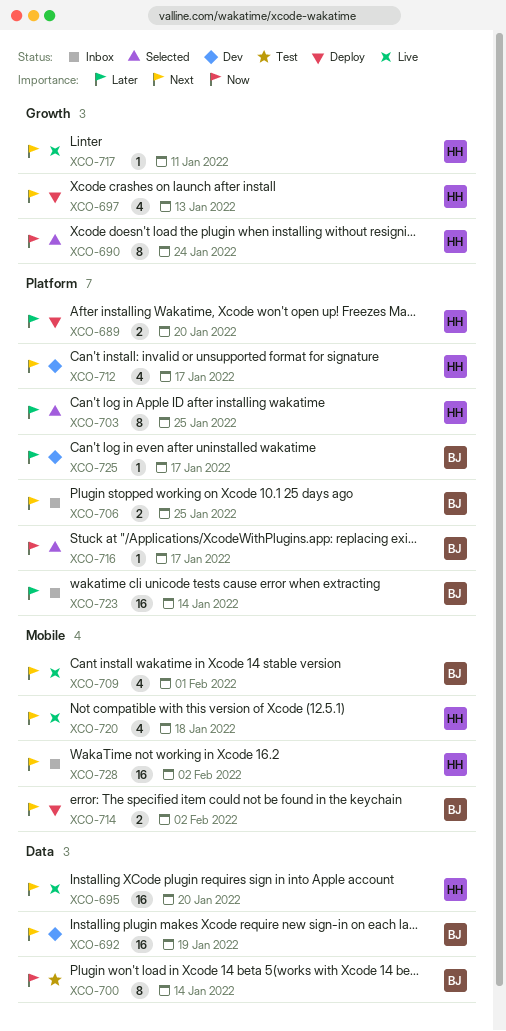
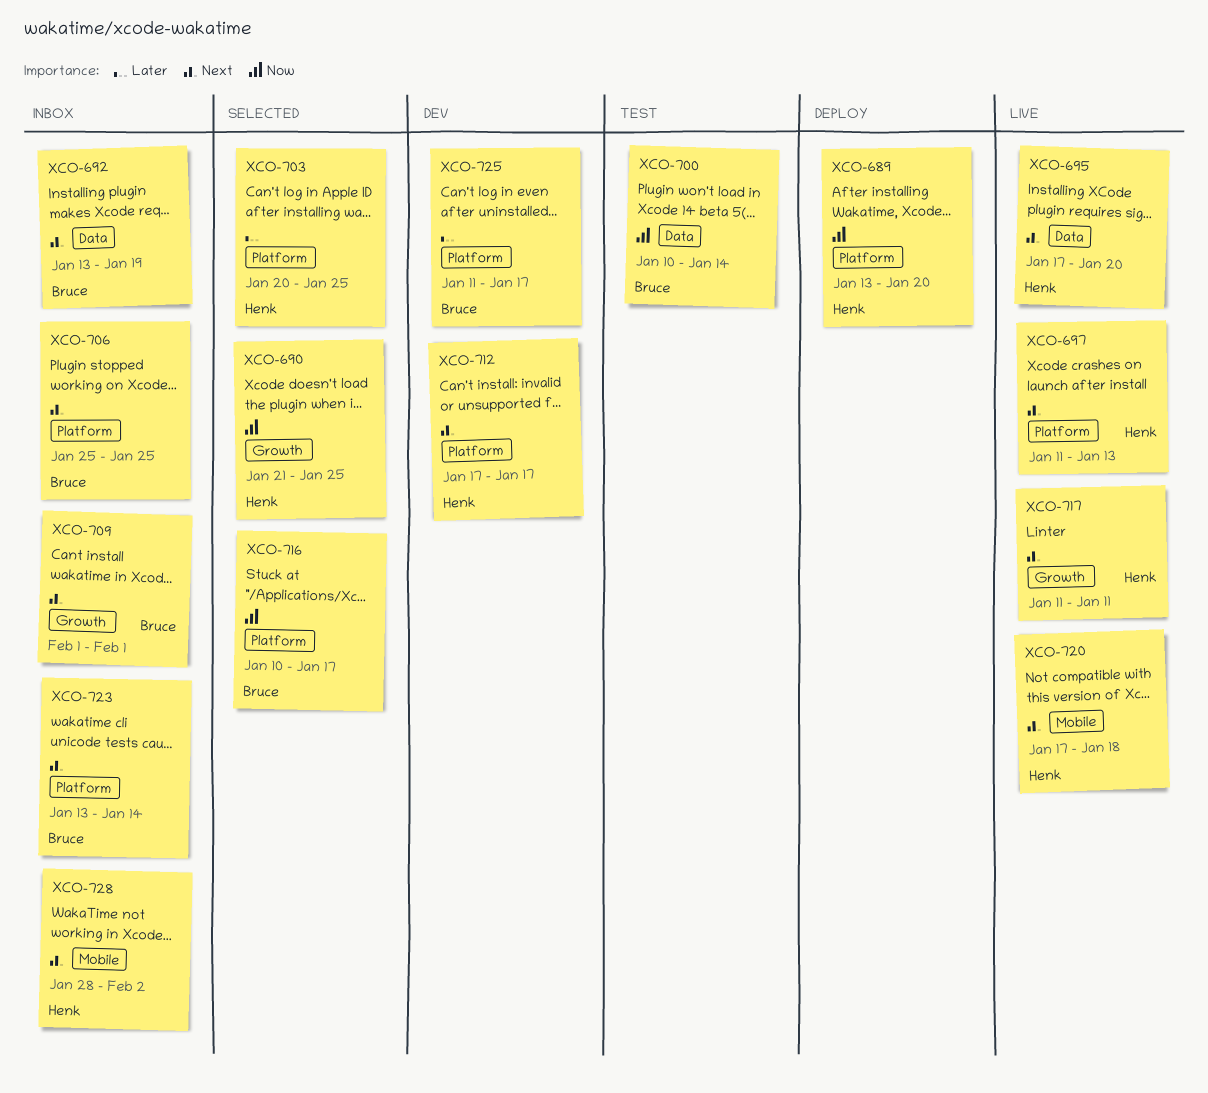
XCO-689, priority: Later -> Now
XCO-690, due: Jan 24 -> Jan 25
XCO-692, status: Dev -> Inbox
XCO-697, status: Deploy -> Live
XCO-697, label: Growth -> Platform
XCO-709, status: Live -> Inbox
XCO-709, label: Mobile -> Growth
XCO-714: present -> none
XCO-723, priority: Later -> Next

